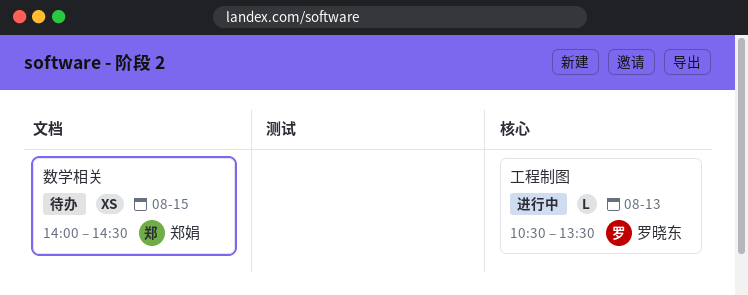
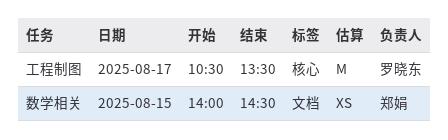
工程制图, estimate: L -> M
工程制图, day: Aug 13 -> Aug 17

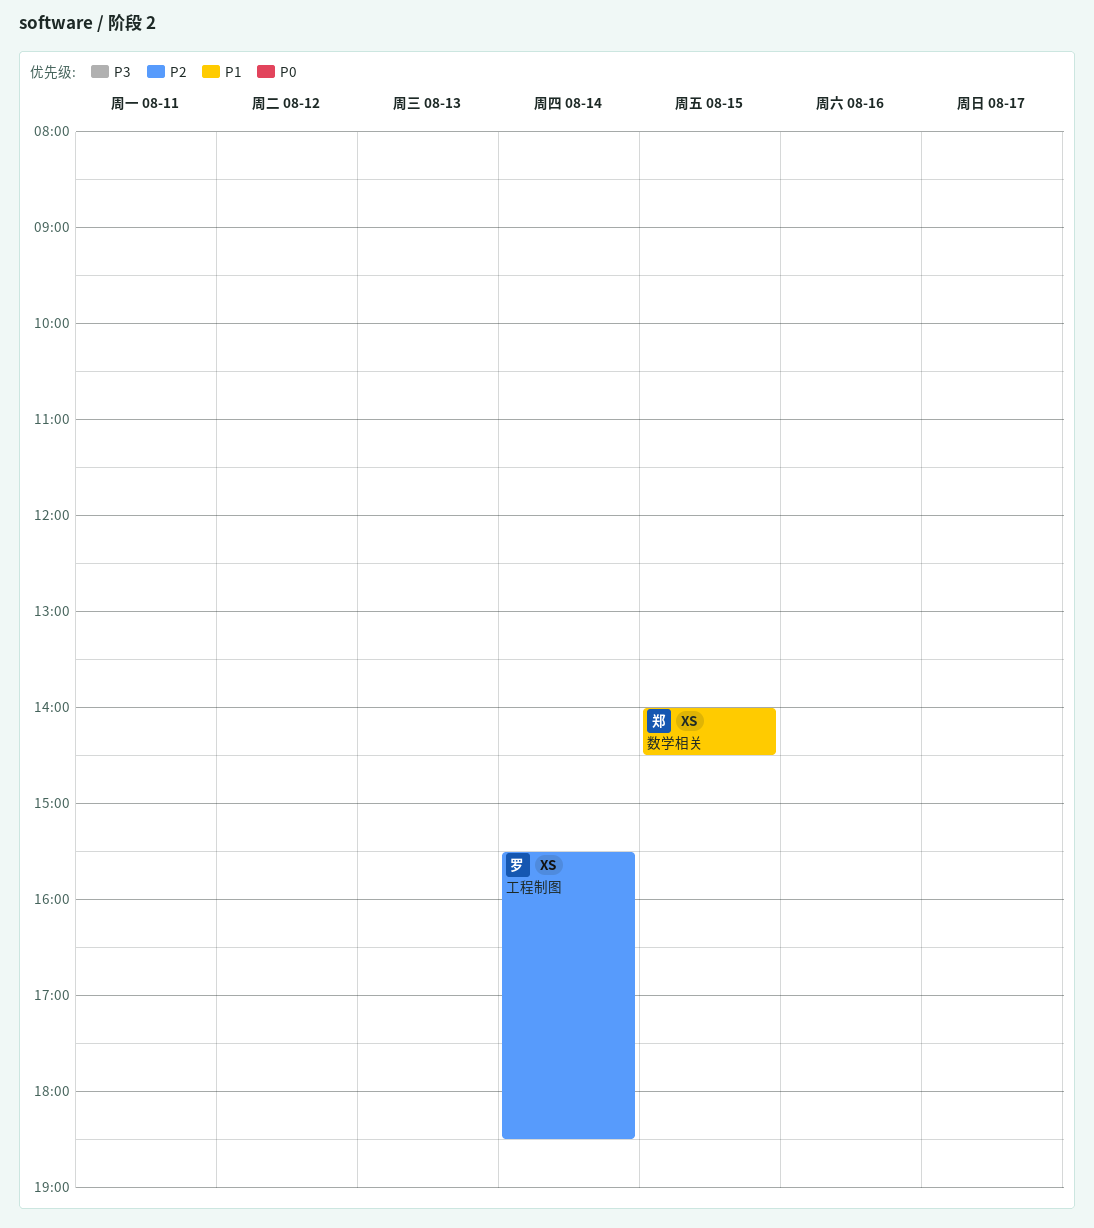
工程制图, estimate: M -> XS
工程制图, day: Aug 17 -> Aug 14
工程制图, begins: 10:30 -> 15:30
工程制图, ends: 13:30 -> 18:30

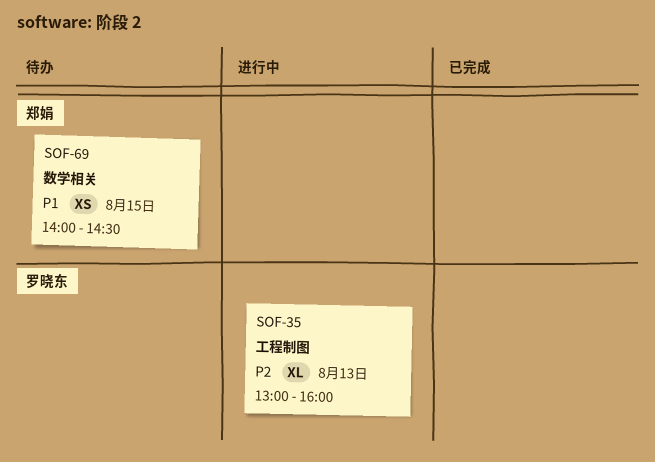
工程制图, estimate: XS -> XL
工程制图, day: Aug 14 -> Aug 13
工程制图, begins: 15:30 -> 13:00
工程制图, ends: 18:30 -> 16:00

